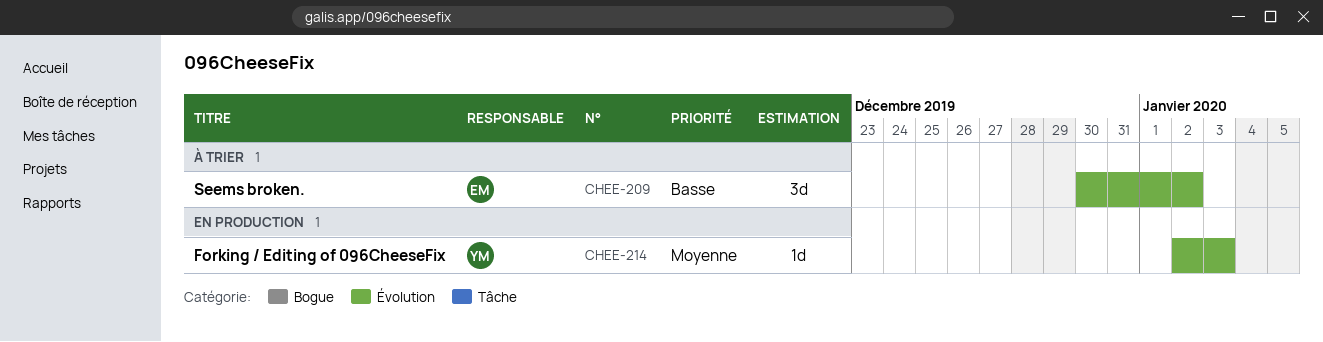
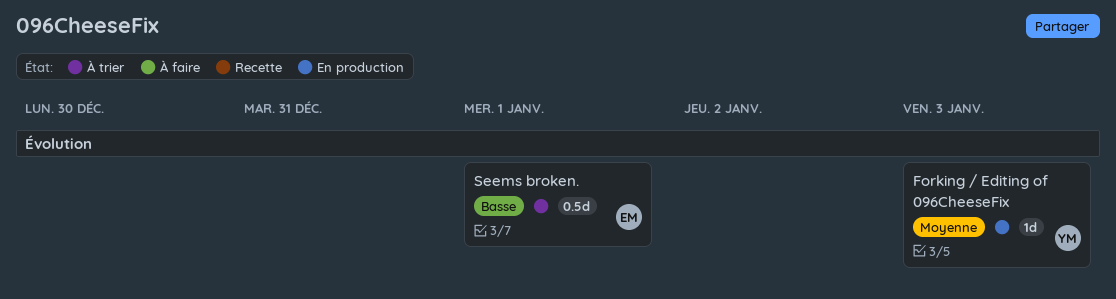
Seems broken., estimate: 3d -> 0.5d
Seems broken., due: Jan 2 -> Jan 1

